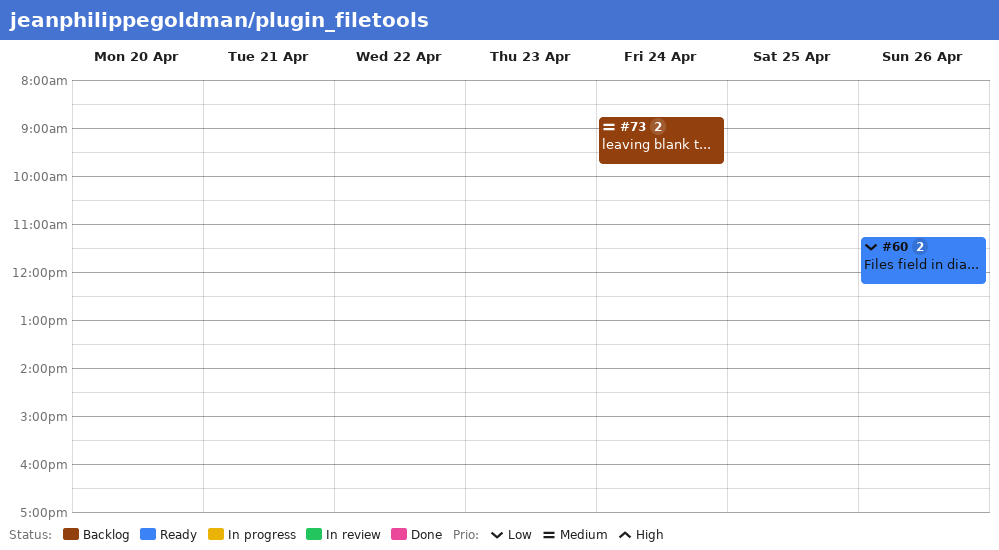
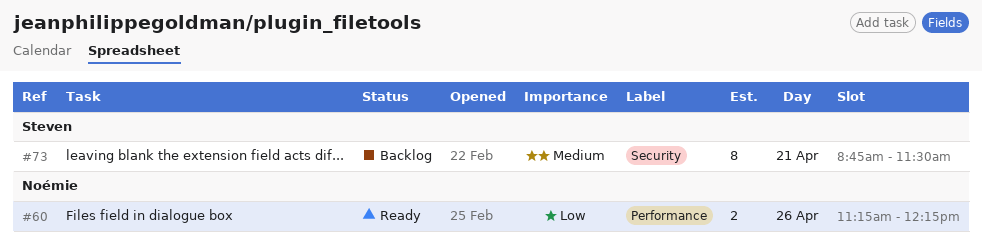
#73, estimate: 2 -> 8
#73, day: Apr 24 -> Apr 21
#73, ends: 09:45 -> 11:30

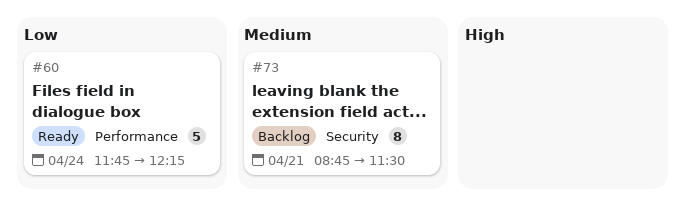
#60, estimate: 2 -> 5
#60, day: Apr 26 -> Apr 24
#60, begins: 11:15 -> 11:45

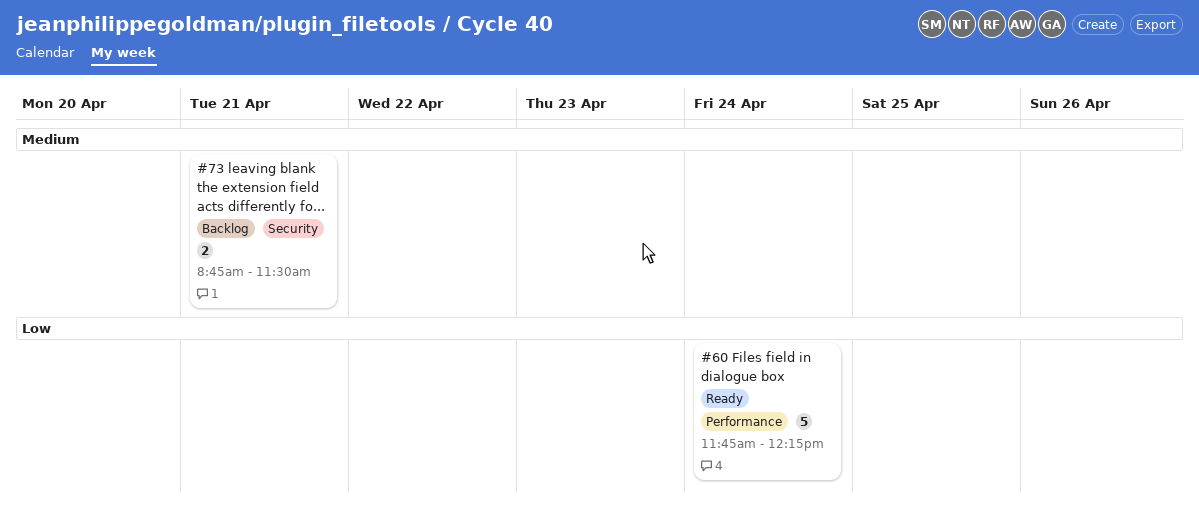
#73, estimate: 8 -> 2

